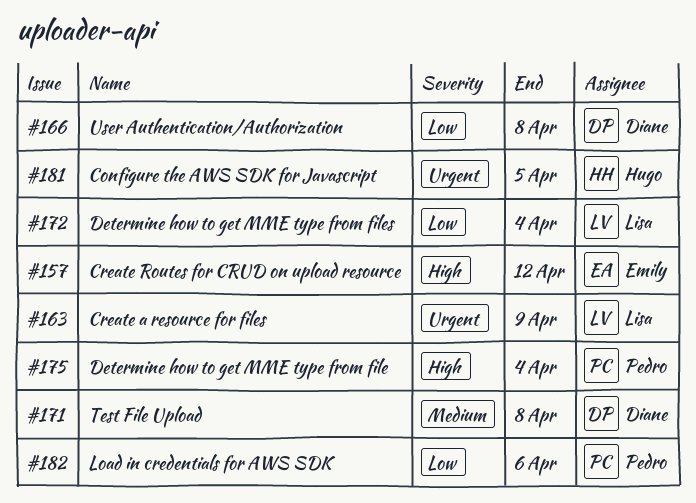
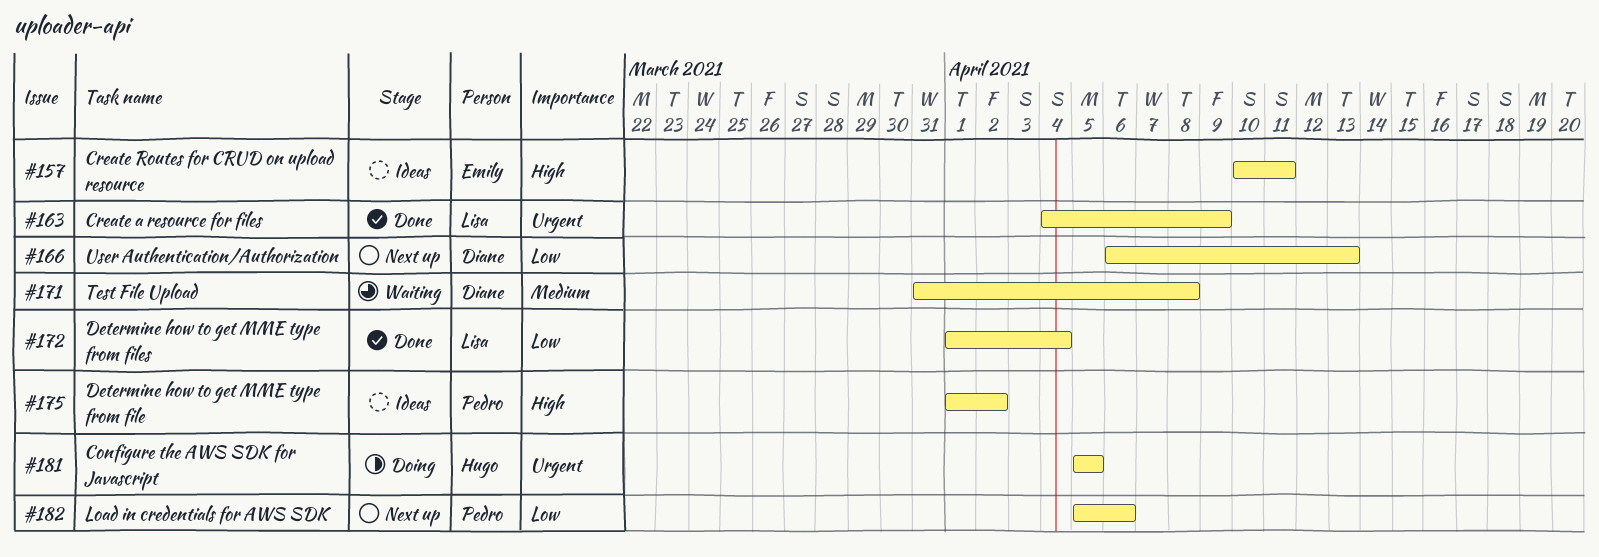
#157, due: Apr 12 -> Apr 11
#166, due: Apr 8 -> Apr 13
#175, due: Apr 4 -> Apr 2

